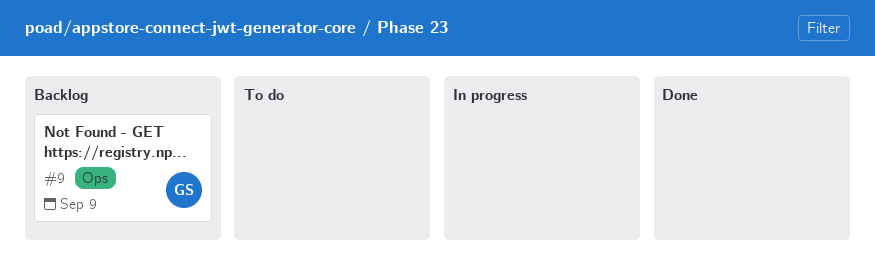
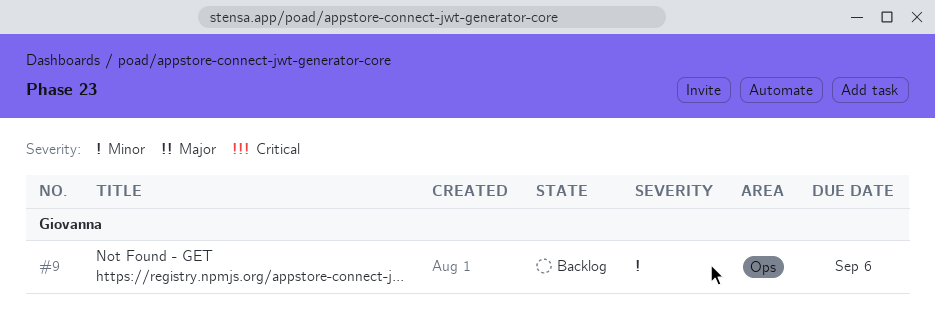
#9, due: Sep 9 -> Sep 6

